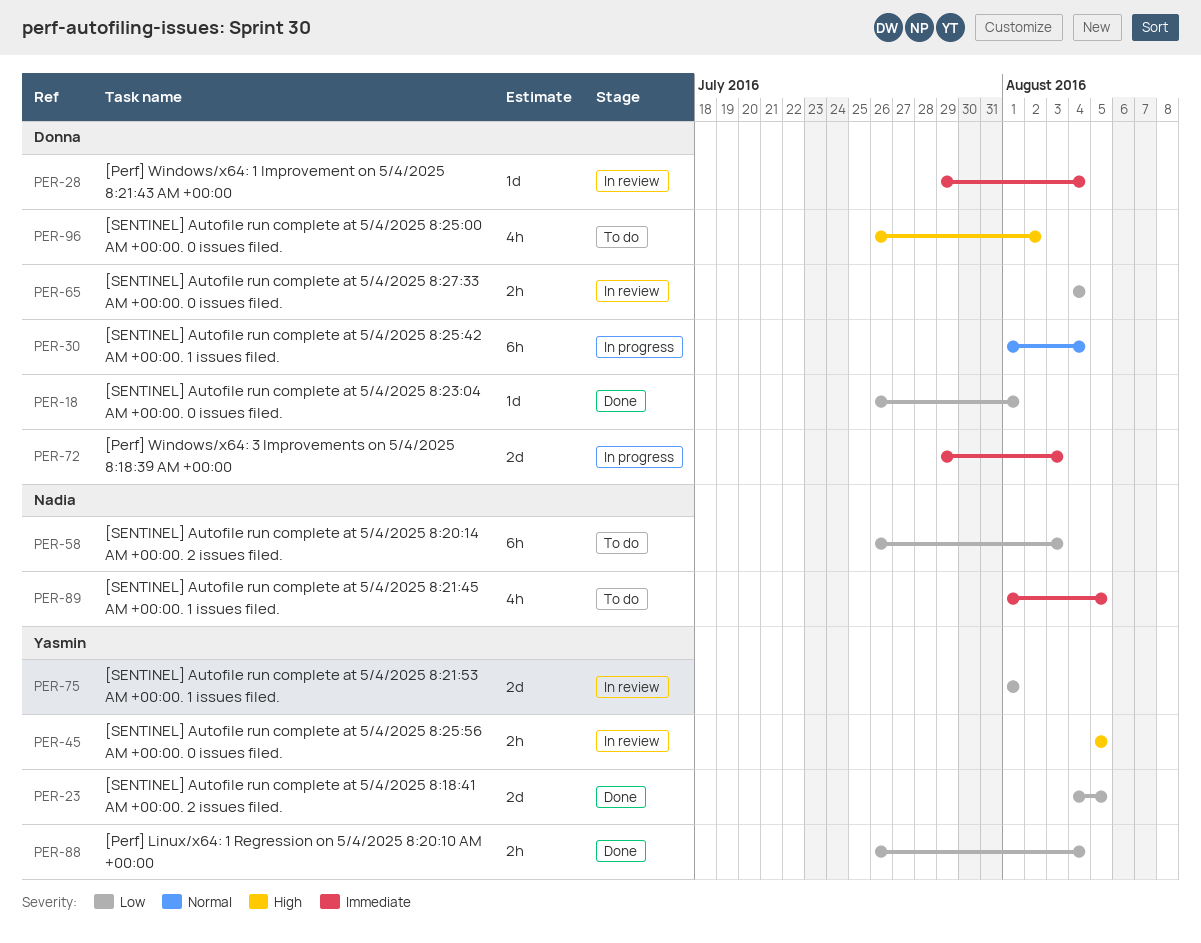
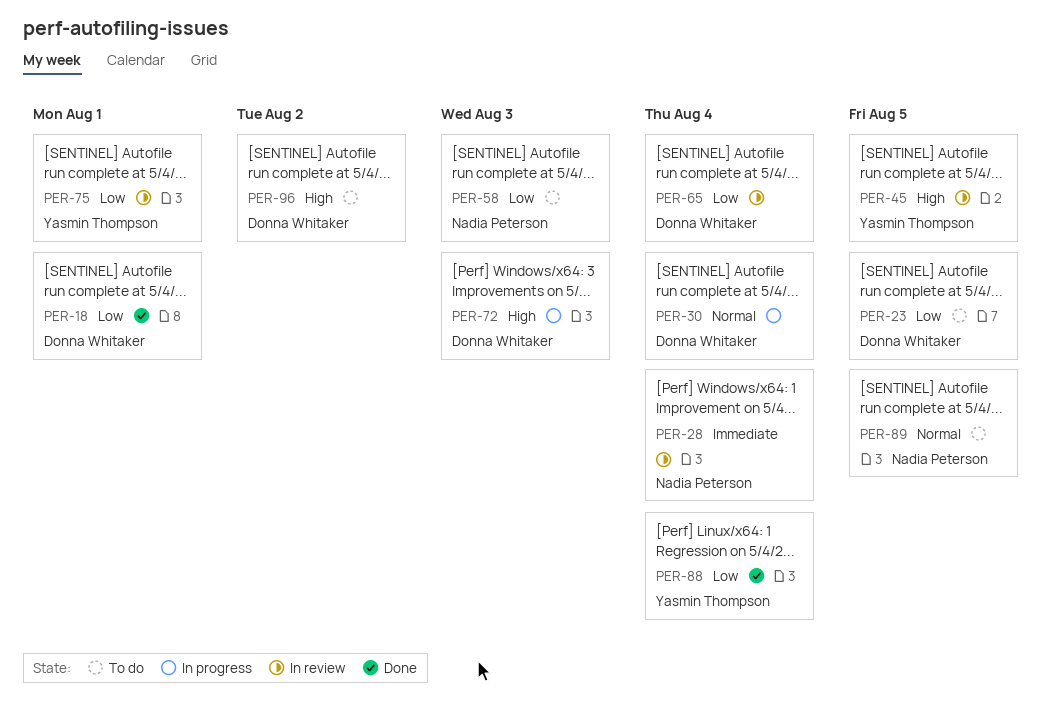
PER-23, status: Done -> To do
PER-23, owner: Yasmin Thompson -> Donna Whitaker
PER-28, owner: Donna Whitaker -> Nadia Peterson
PER-72, priority: Immediate -> High
PER-89, priority: Immediate -> Normal

